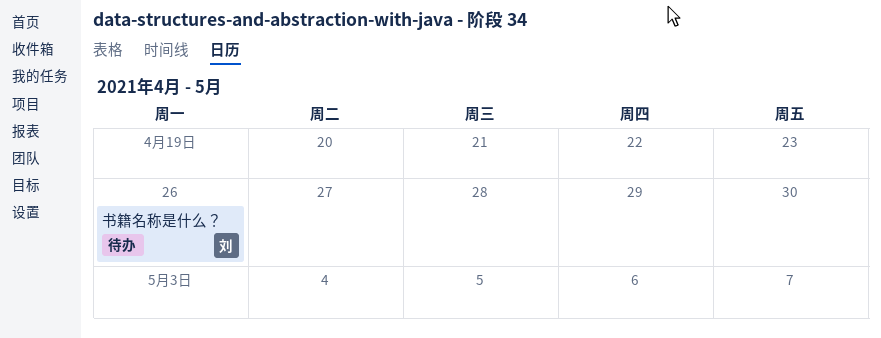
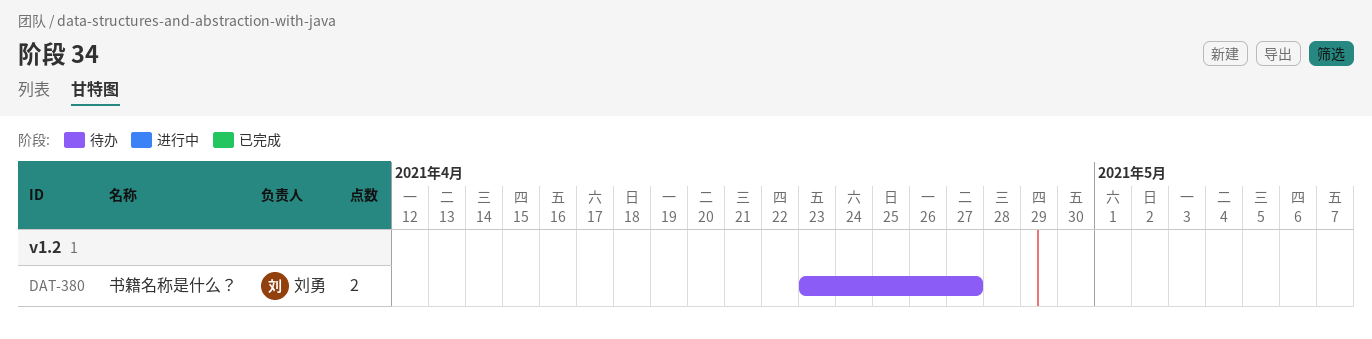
书籍名称是什么？, due: Apr 26 -> Apr 27

